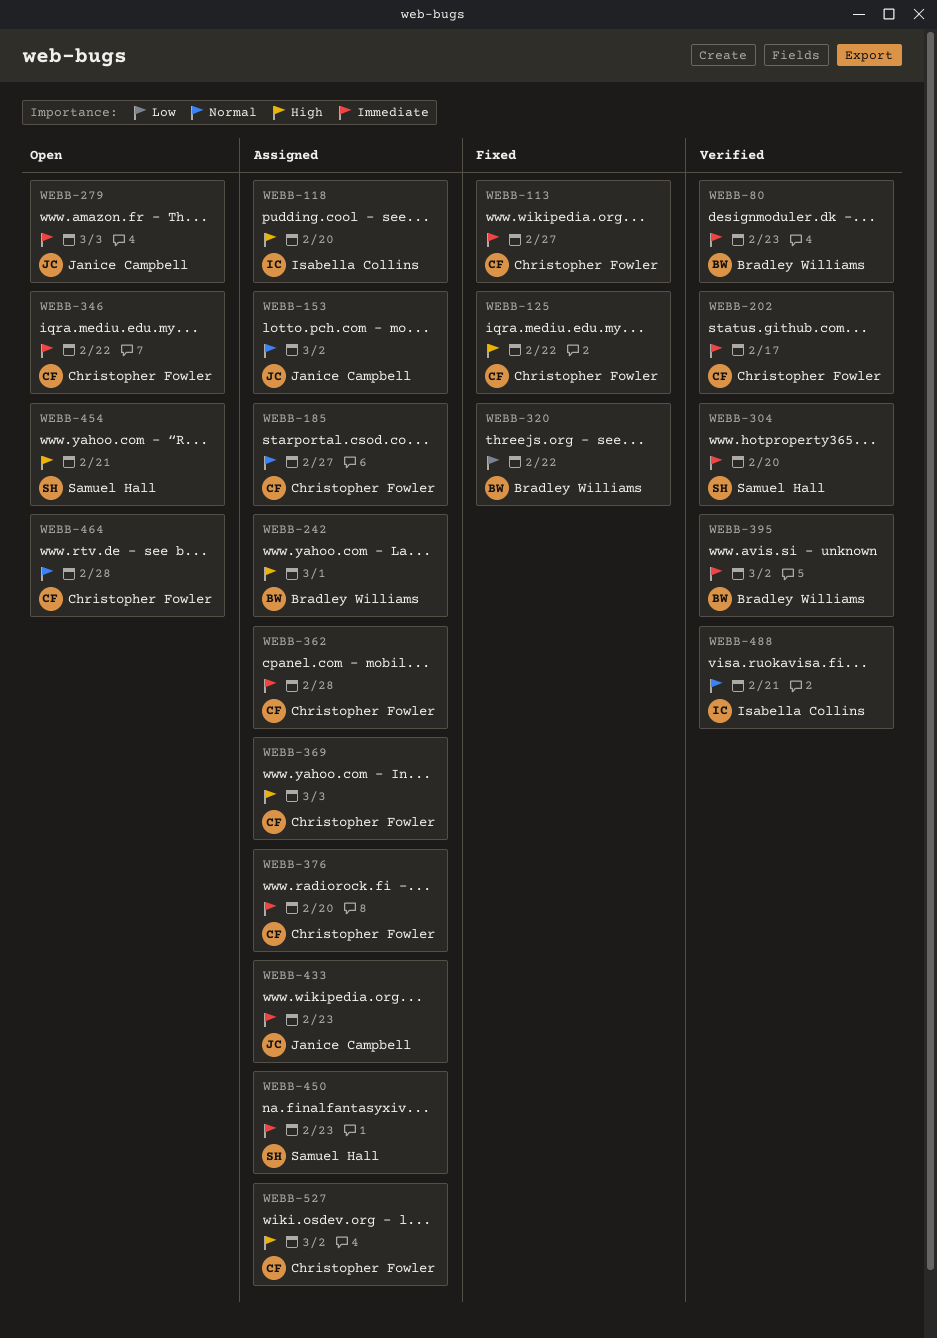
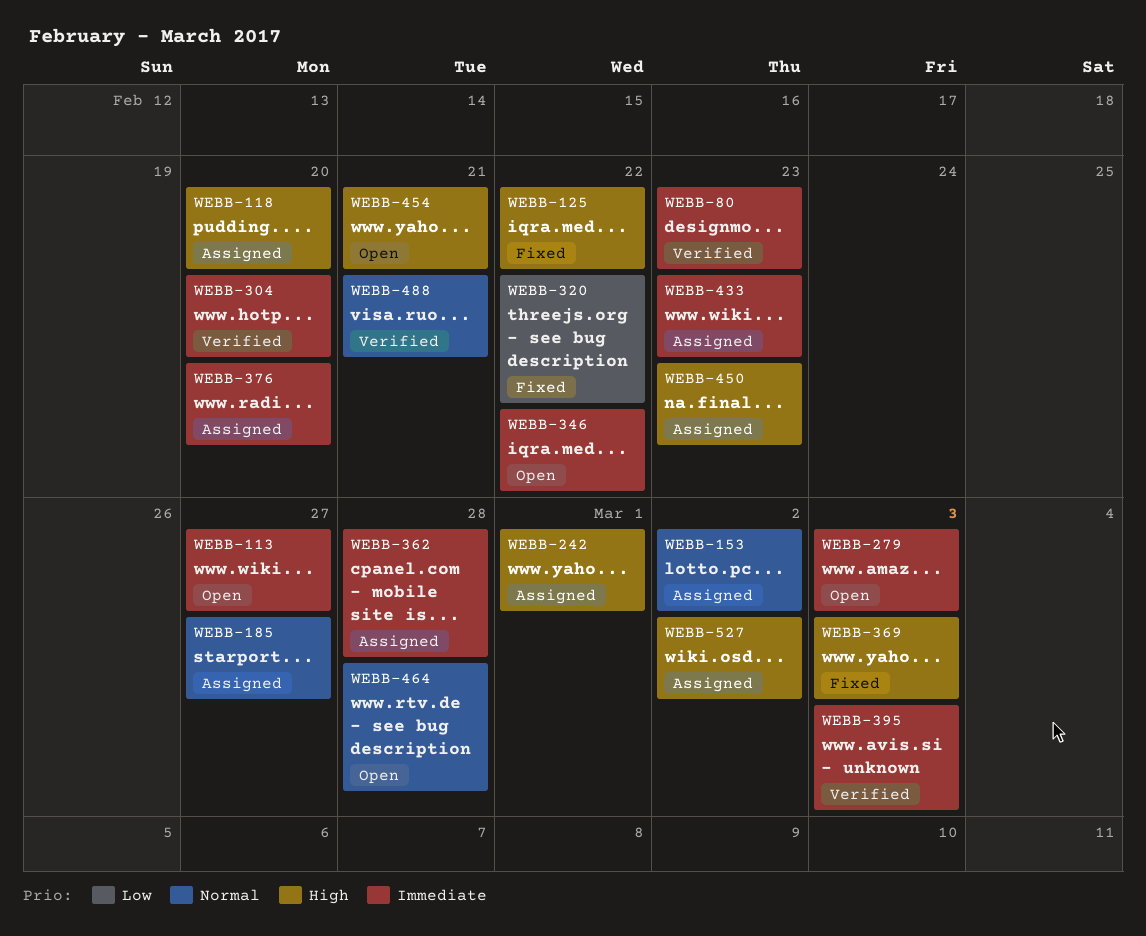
WEBB-113, status: Fixed -> Open
WEBB-202: present -> none
WEBB-369, status: Assigned -> Fixed
WEBB-395, due: Mar 2 -> Mar 3
WEBB-450, priority: Immediate -> High

